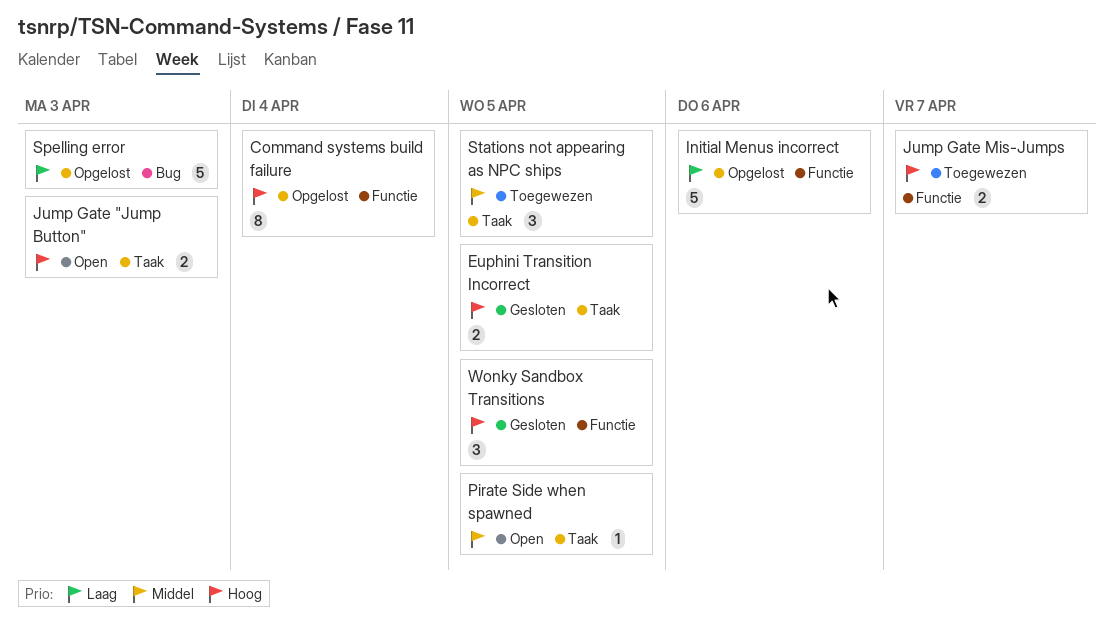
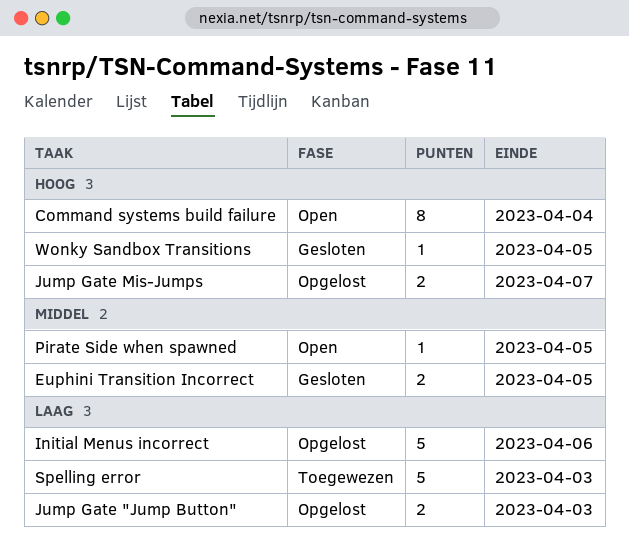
Command systems build failure, status: Opgelost -> Open
Euphini Transition Incorrect, priority: Hoog -> Middel
Jump Gate "Jump Button", status: Open -> Opgelost
Jump Gate "Jump Button", priority: Hoog -> Laag
Jump Gate Mis-Jumps, status: Toegewezen -> Opgelost
Spelling error, status: Opgelost -> Toegewezen
Stations not appearing as NPC ships: present -> none
Wonky Sandbox Transitions, estimate: 3 -> 1

